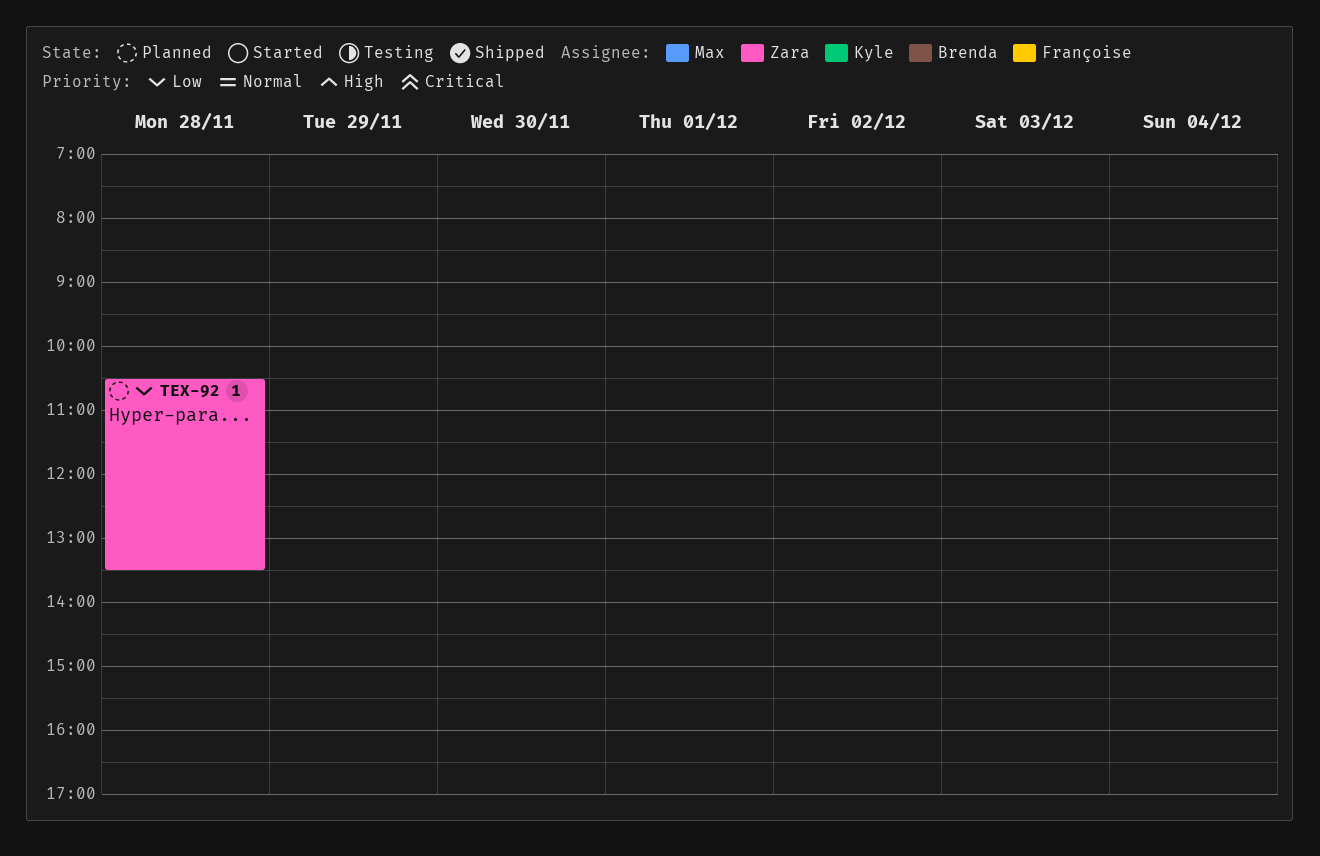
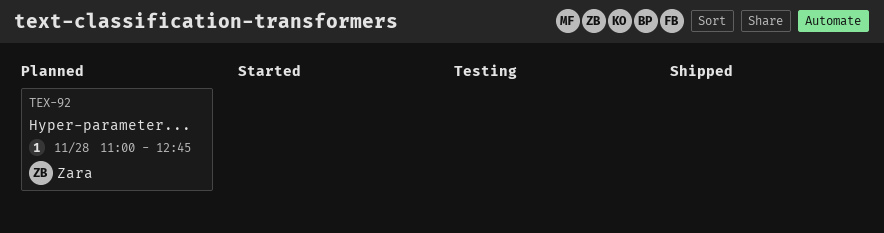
TEX-92, begins: 10:30 -> 11:00
TEX-92, ends: 13:30 -> 12:45

